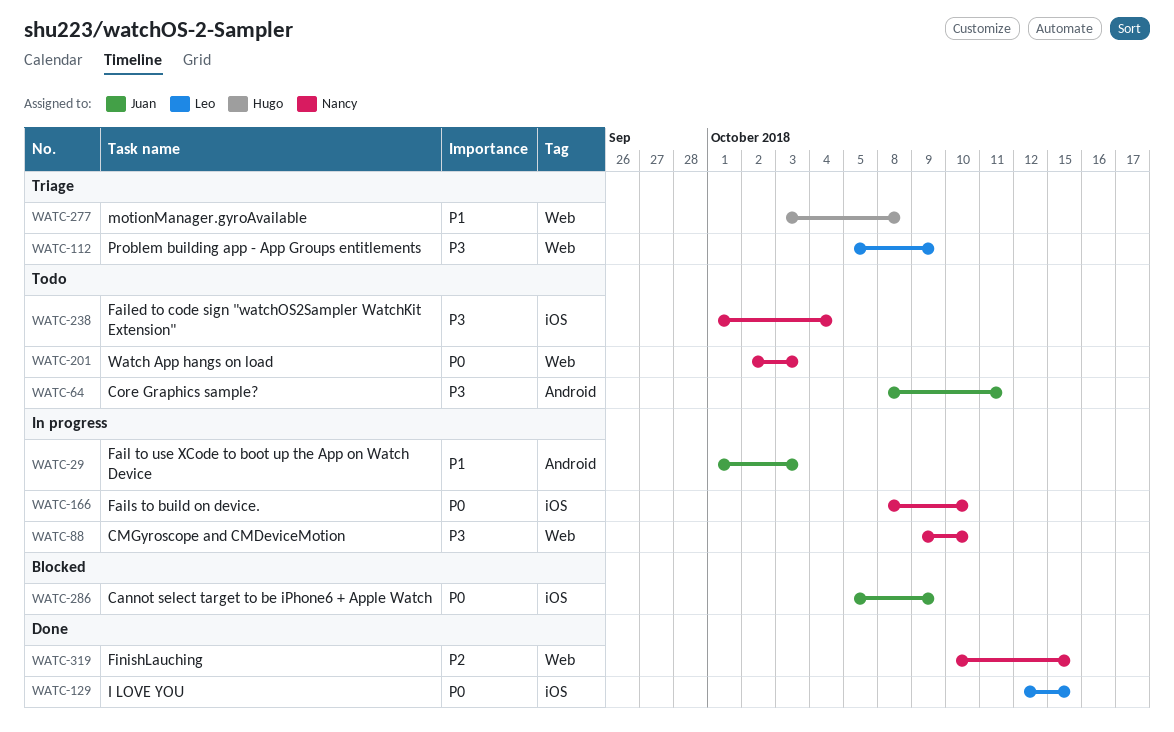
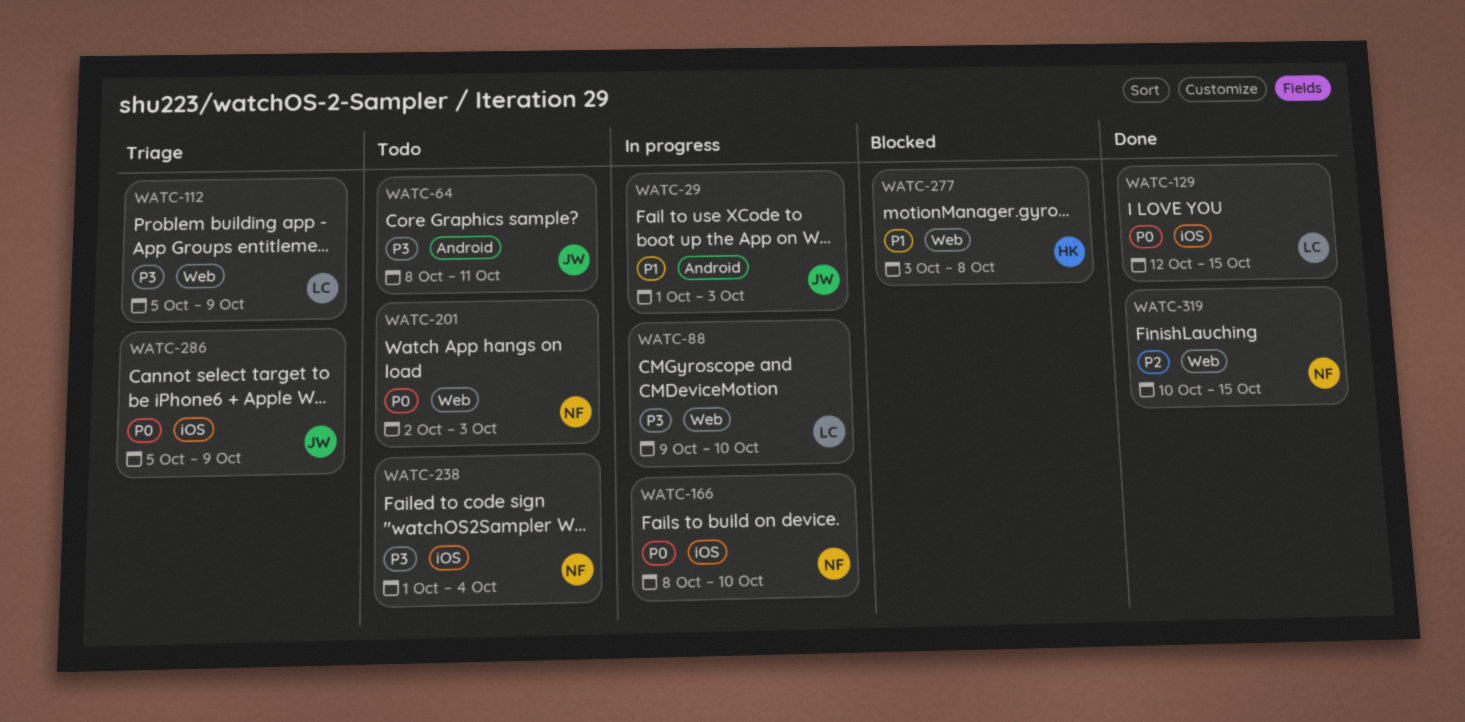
WATC-88, owner: Nancy -> Leo
WATC-277, status: Triage -> Blocked
WATC-286, status: Blocked -> Triage

